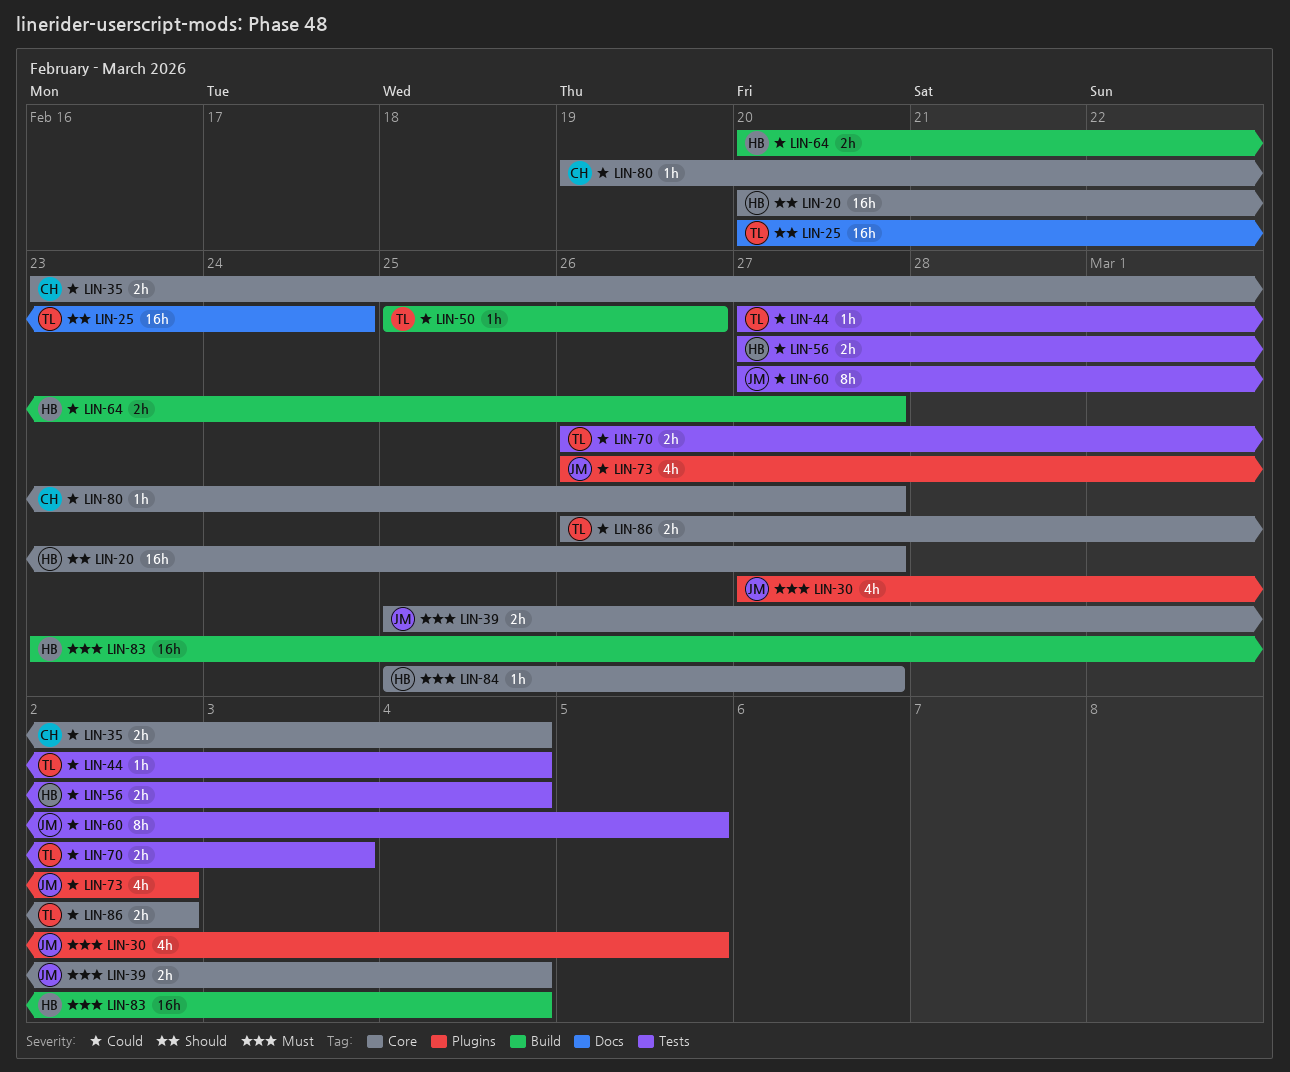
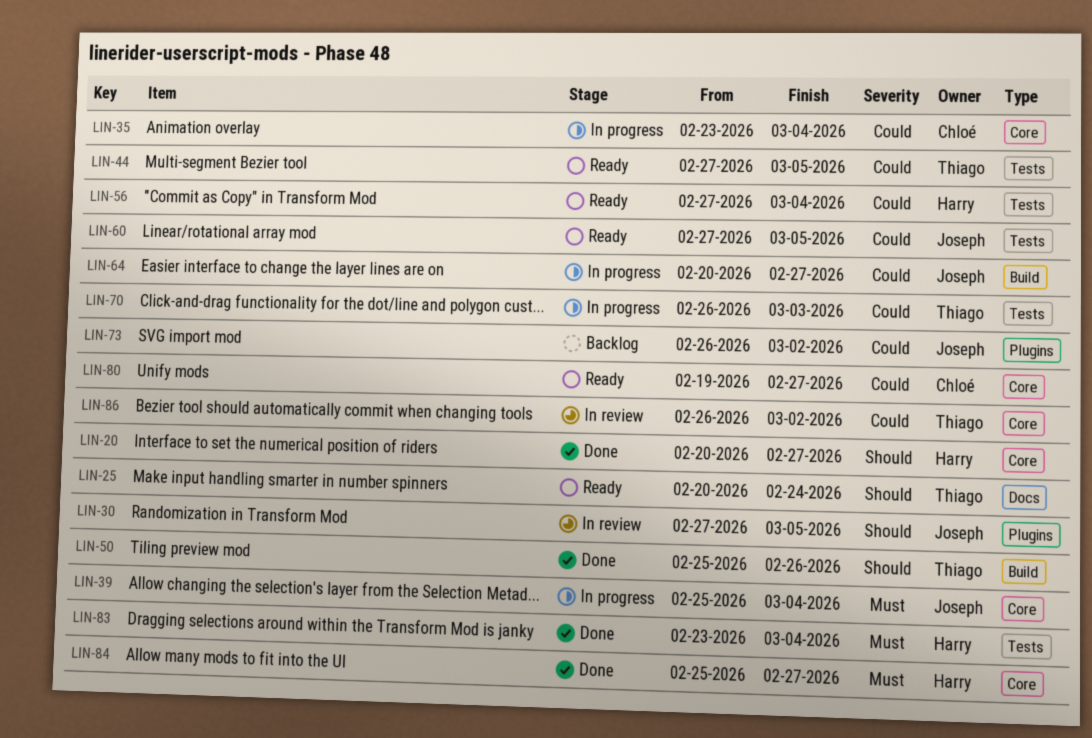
LIN-30, priority: Must -> Should
LIN-44, due: Mar 4 -> Mar 5
LIN-50, priority: Could -> Should
LIN-64, owner: Harry -> Joseph
LIN-83, label: Build -> Tests

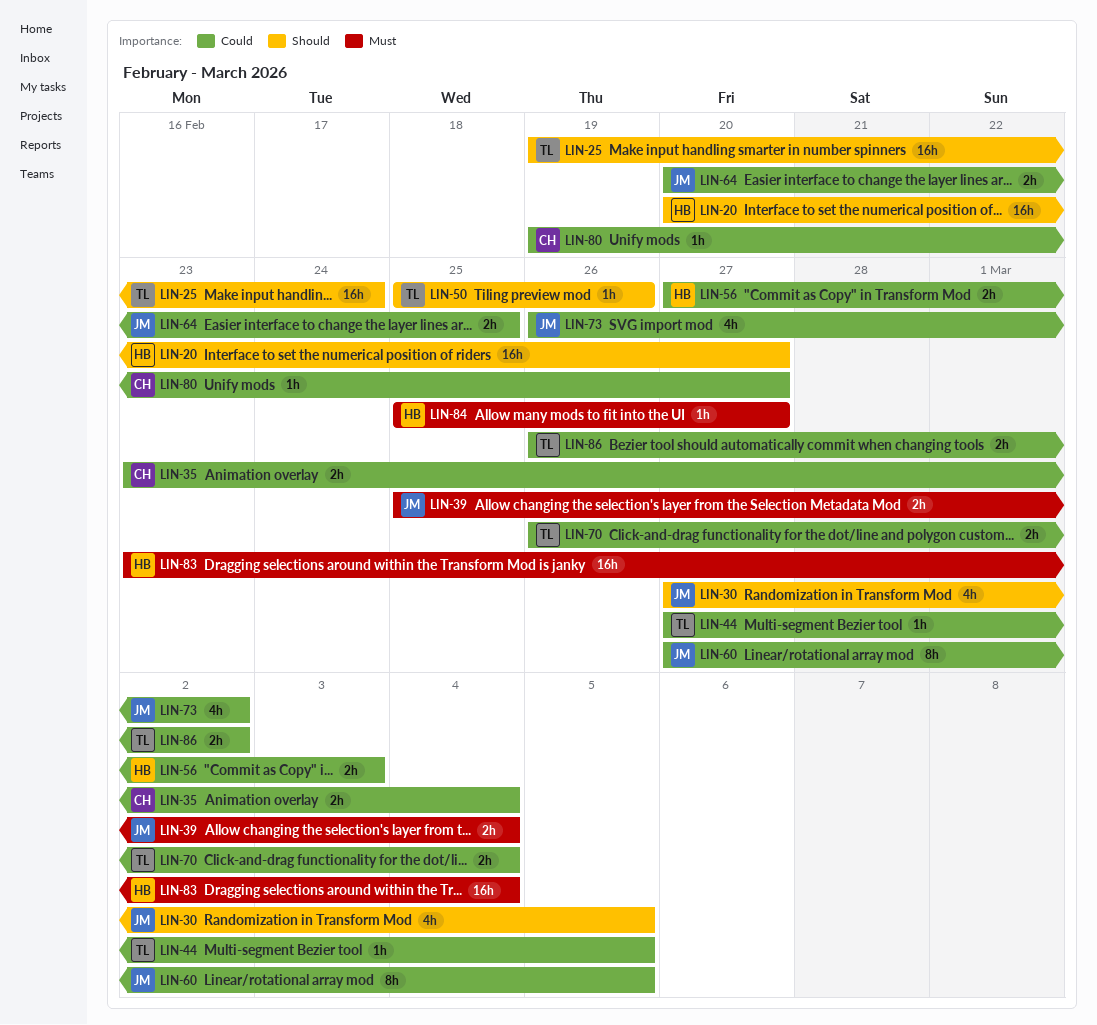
LIN-25, start: Feb 20 -> Feb 19
LIN-56, due: Mar 4 -> Mar 3
LIN-64, due: Feb 27 -> Feb 25
LIN-70, due: Mar 3 -> Mar 4

